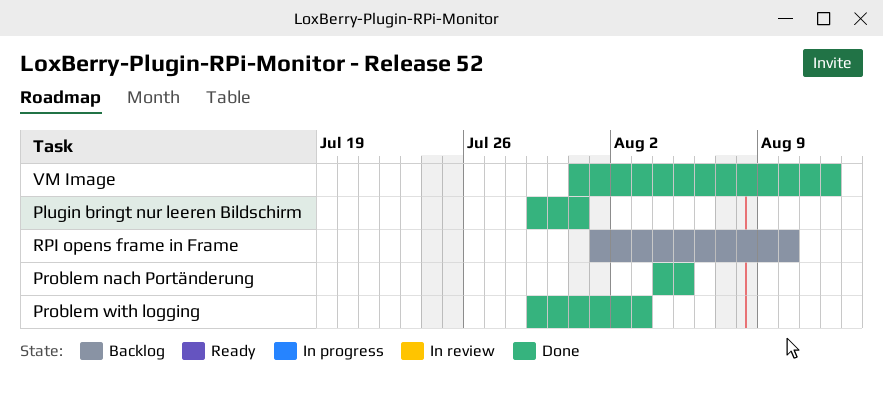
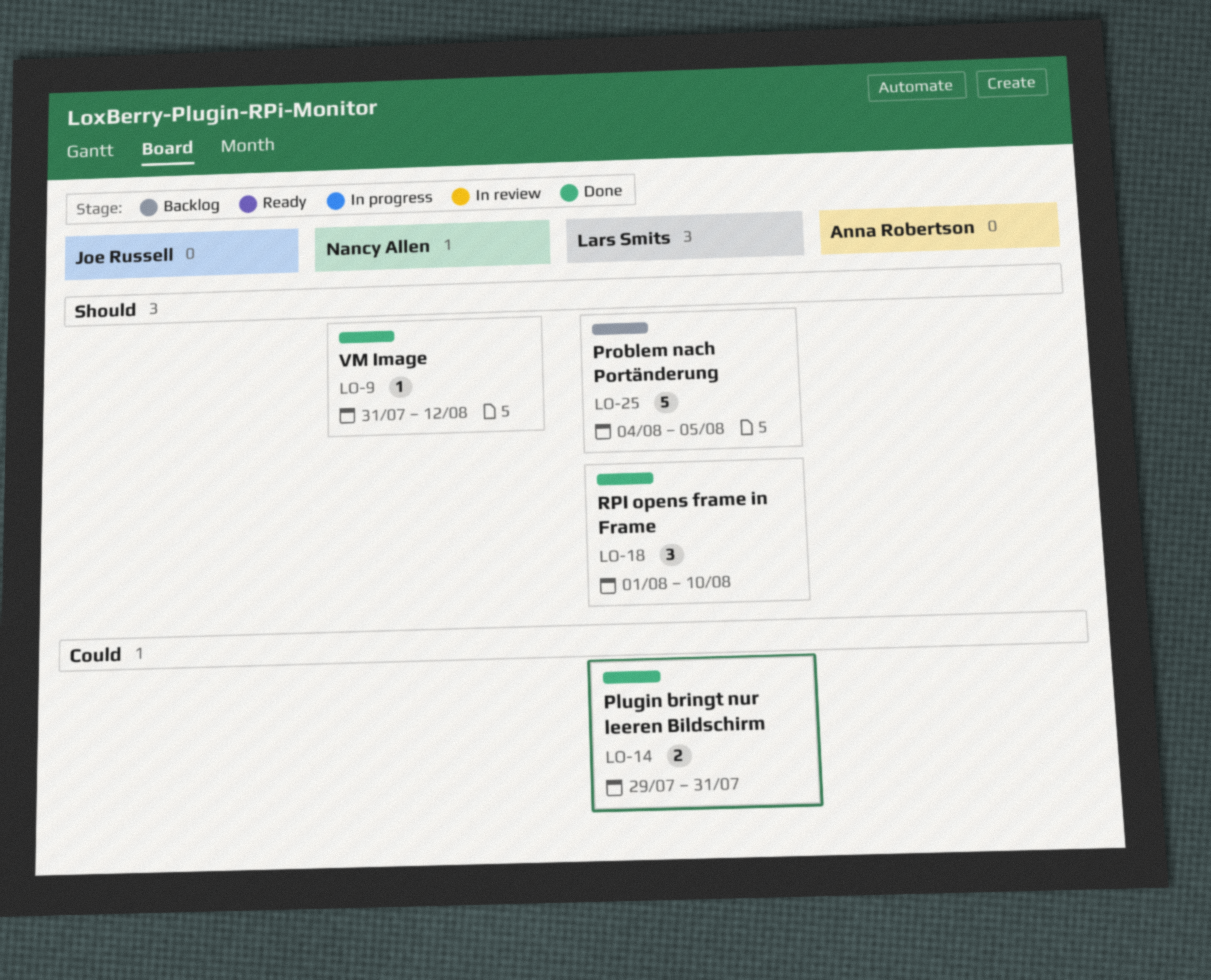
Problem nach Portänderung, status: Done -> Backlog
Problem with logging: present -> none
RPI opens frame in Frame, status: Backlog -> Done

